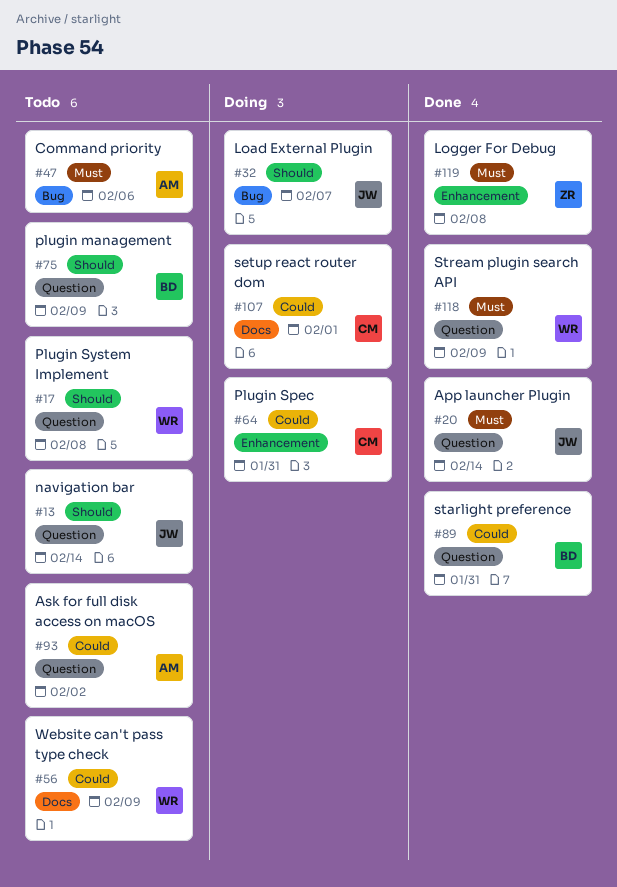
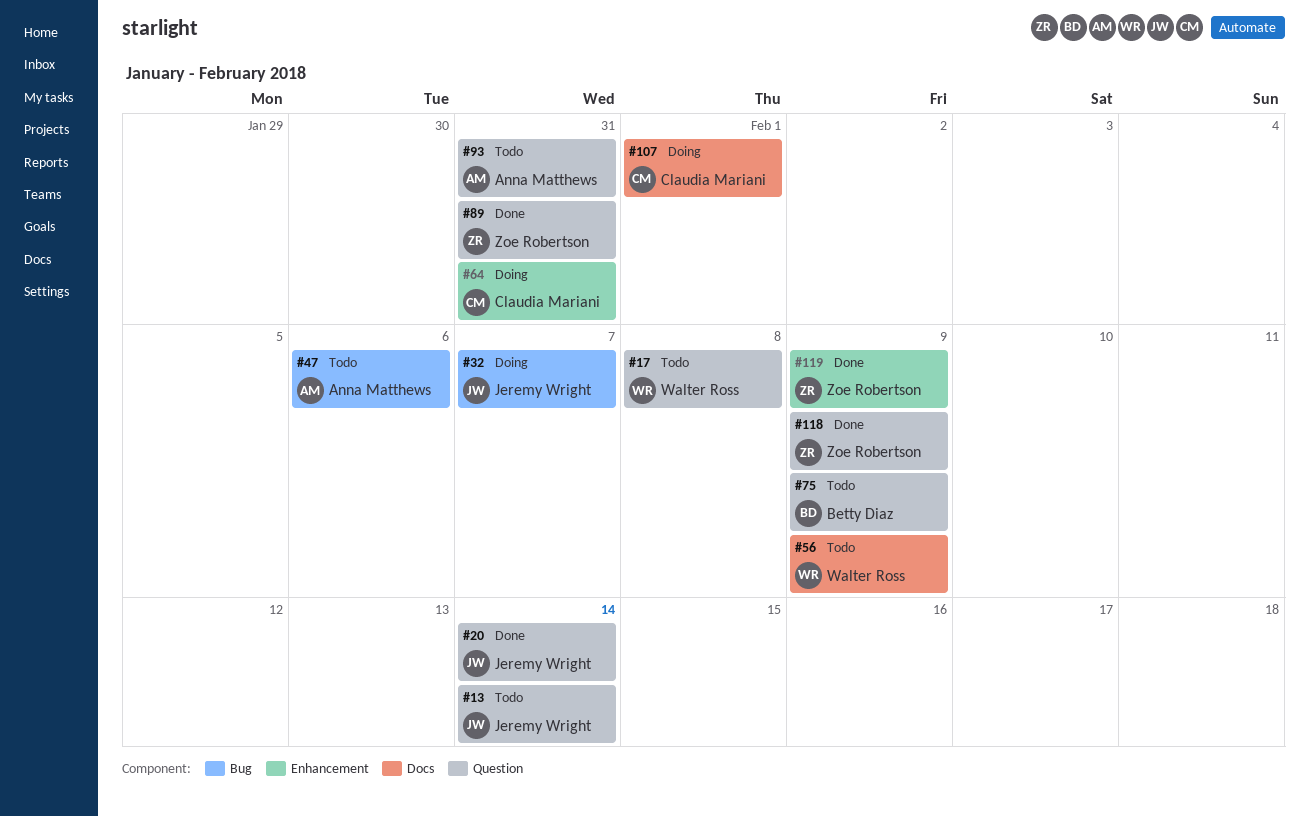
#89, owner: Betty Diaz -> Zoe Robertson
#93, due: Feb 2 -> Jan 31
#118, owner: Walter Ross -> Zoe Robertson
#119, due: Feb 8 -> Feb 9

